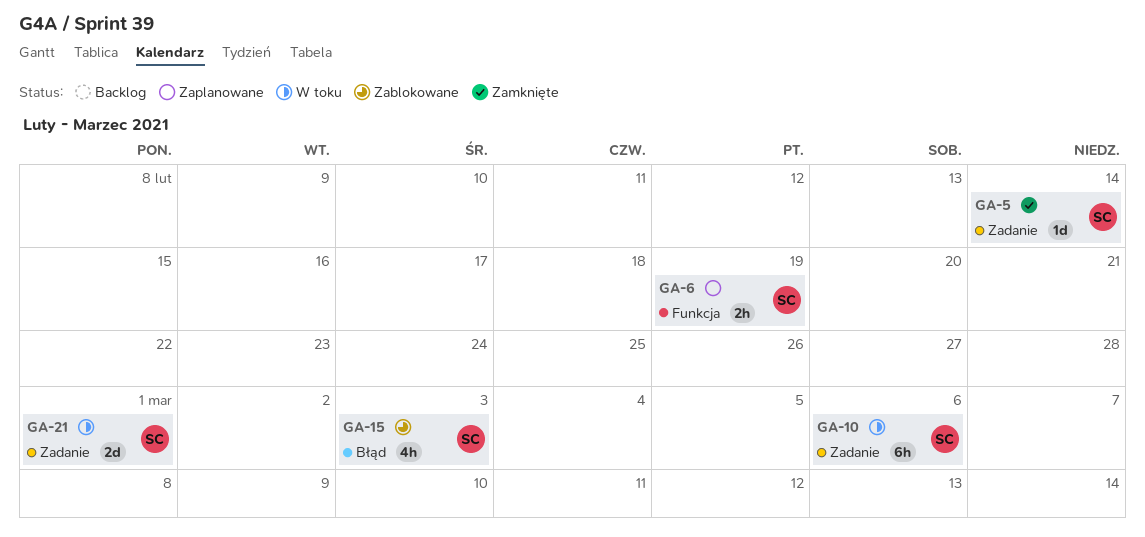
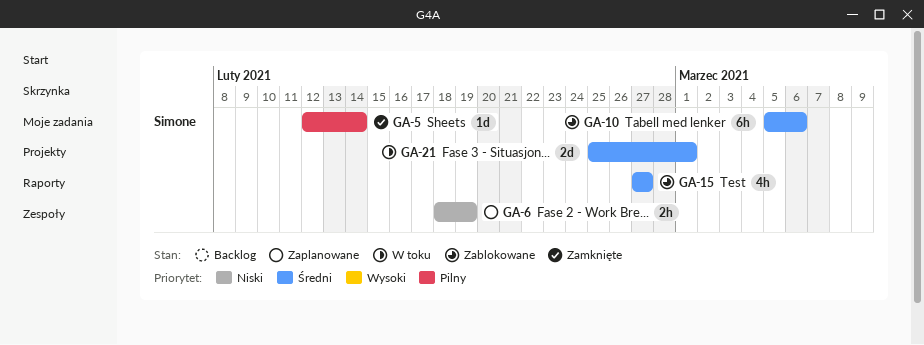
GA-10, status: W toku -> Zablokowane
GA-15, due: Mar 3 -> Feb 27

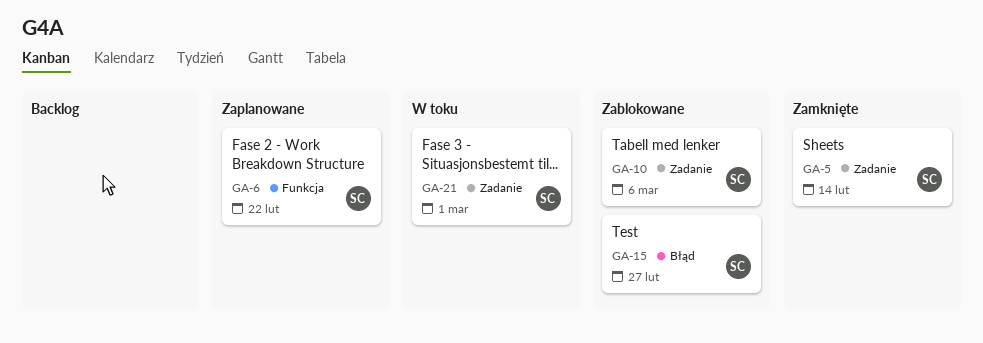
GA-6, due: Feb 19 -> Feb 22

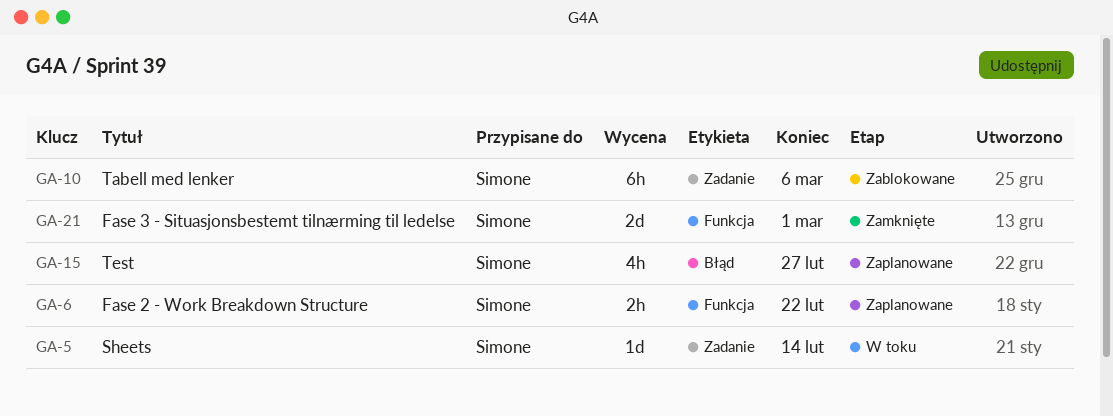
GA-5, status: Zamknięte -> W toku
GA-15, status: Zablokowane -> Zaplanowane
GA-21, status: W toku -> Zamknięte
GA-21, label: Zadanie -> Funkcja

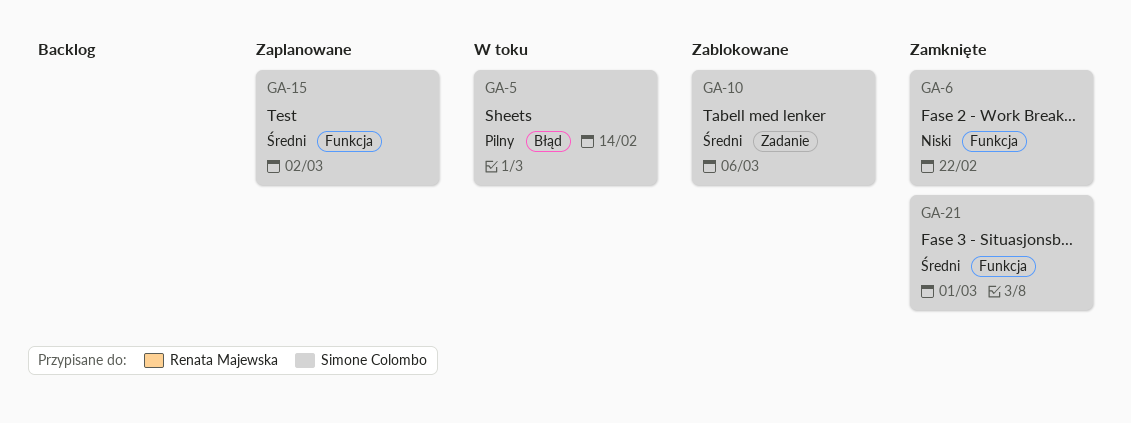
GA-5, label: Zadanie -> Błąd
GA-6, status: Zaplanowane -> Zamknięte
GA-15, label: Błąd -> Funkcja
GA-15, due: Feb 27 -> Mar 2

